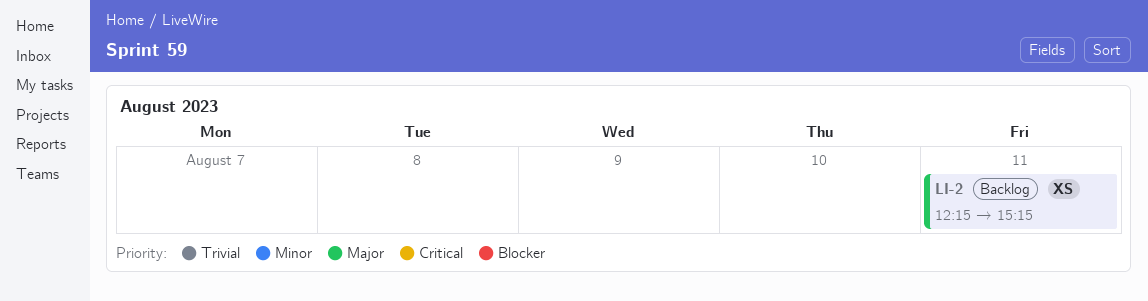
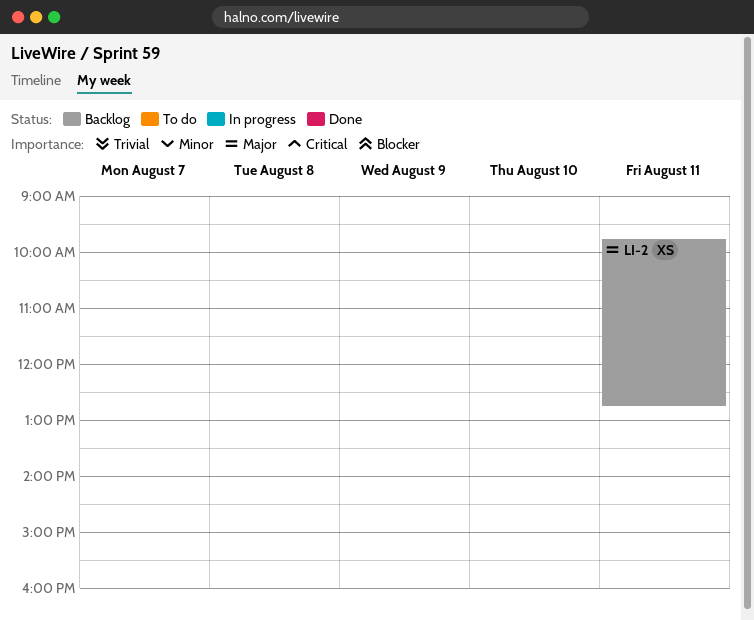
LI-2, begins: 12:15 -> 09:45
LI-2, ends: 15:15 -> 12:45

